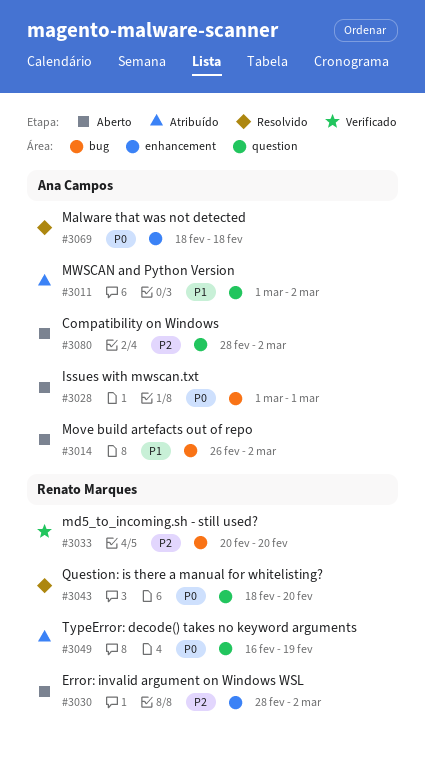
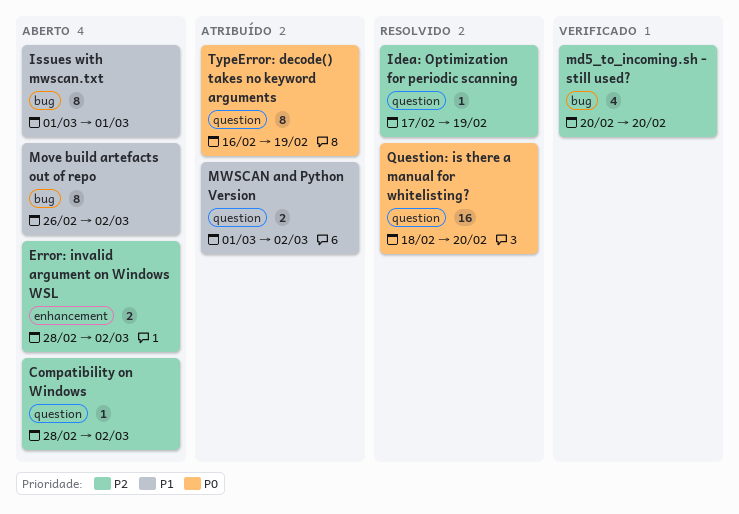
Idea: Optimization for periodic scanning: none -> present
Issues with mwscan.txt, priority: P0 -> P1
Malware that was not detected: present -> none

